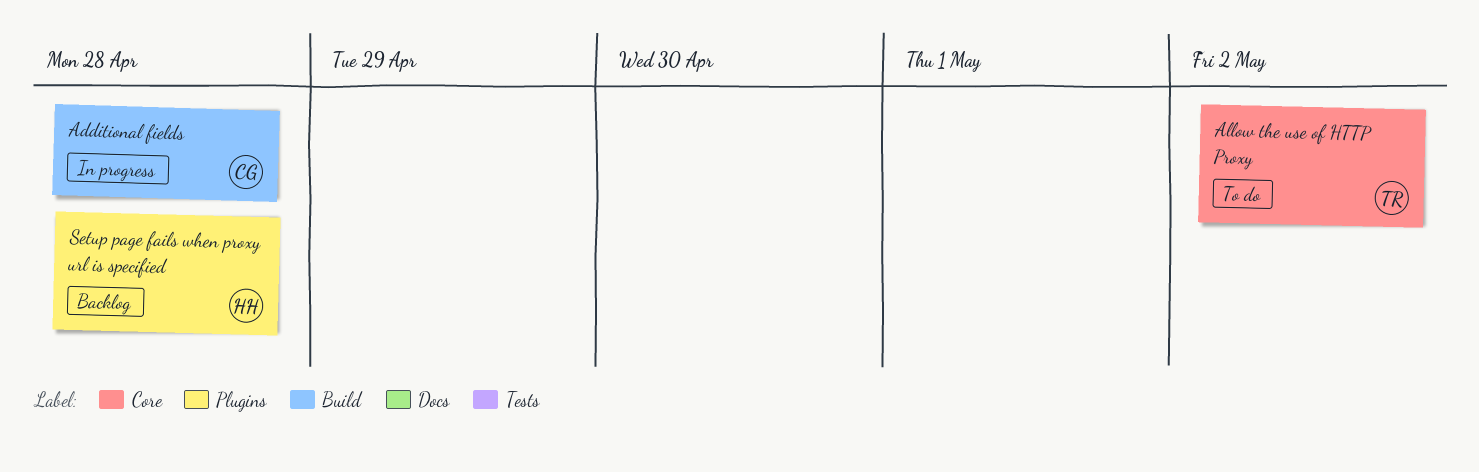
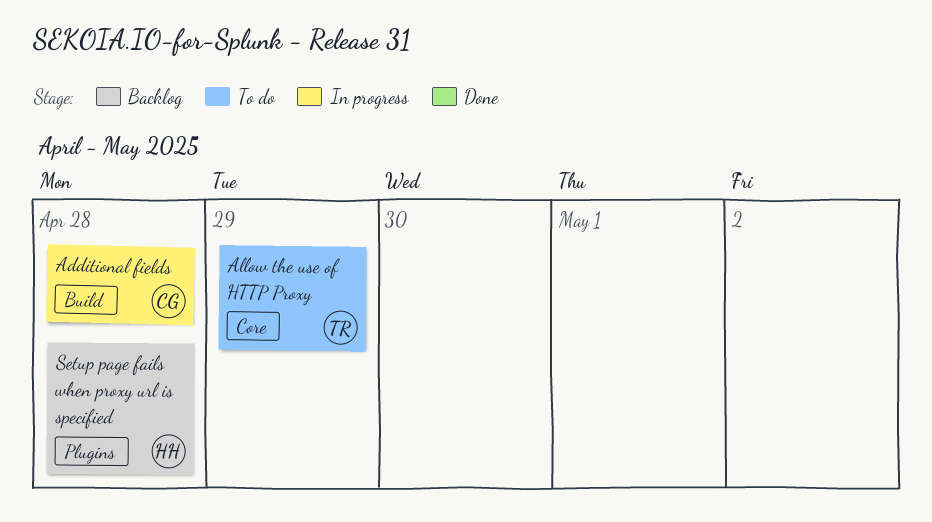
Allow the use of HTTP Proxy, due: May 2 -> Apr 29

